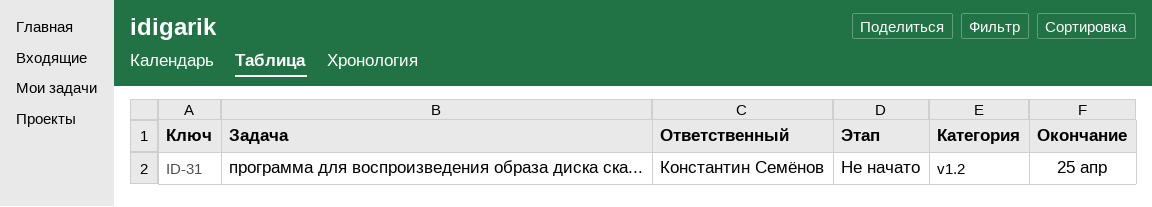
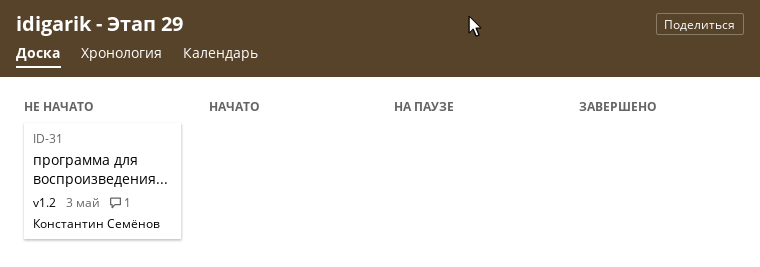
ID-31, due: Apr 25 -> May 3

